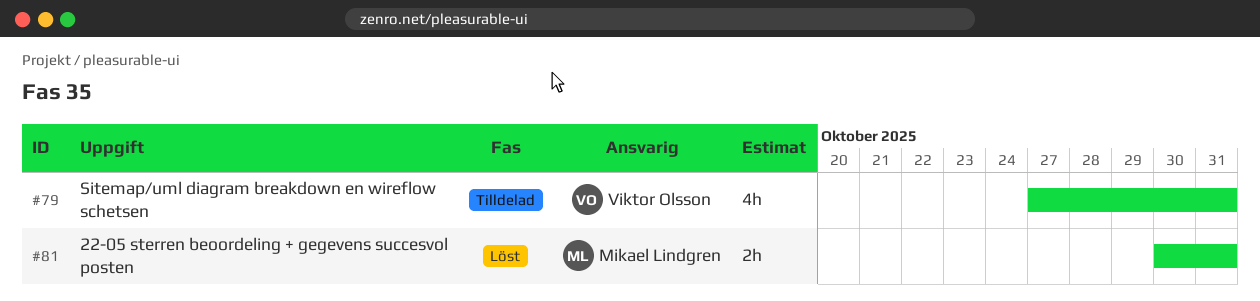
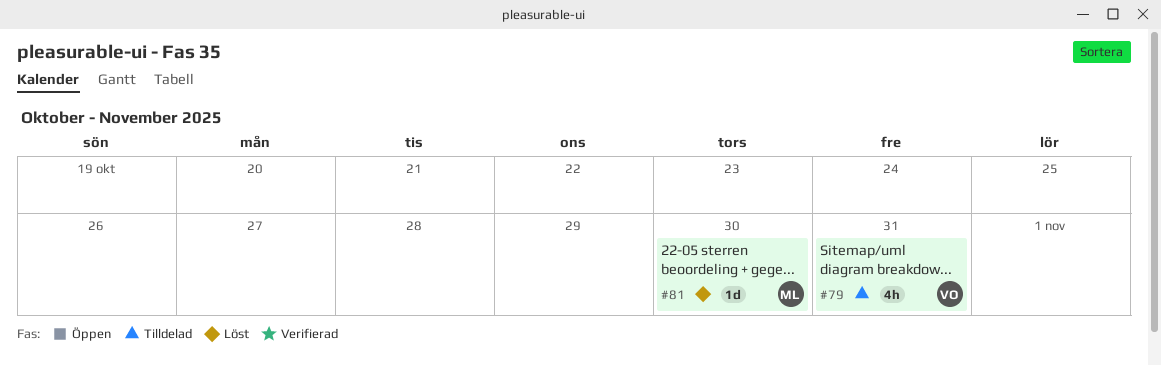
#81, estimate: 2h -> 1d
#81, due: Oct 31 -> Oct 30

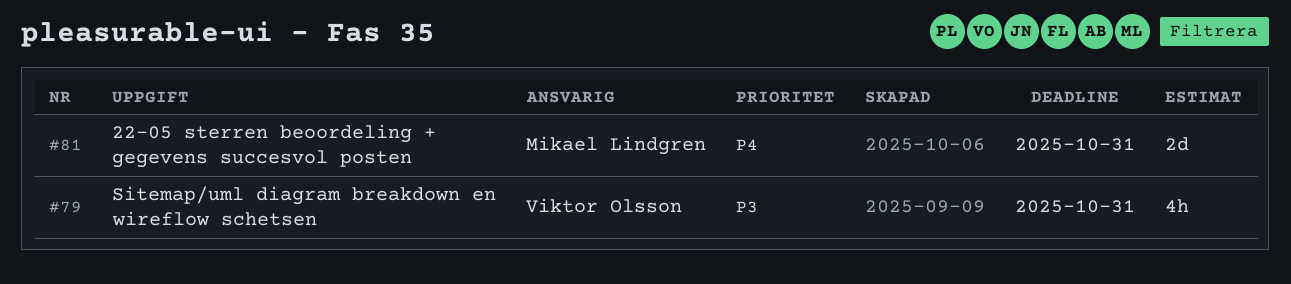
#81, estimate: 1d -> 2d
#81, due: Oct 30 -> Oct 31

